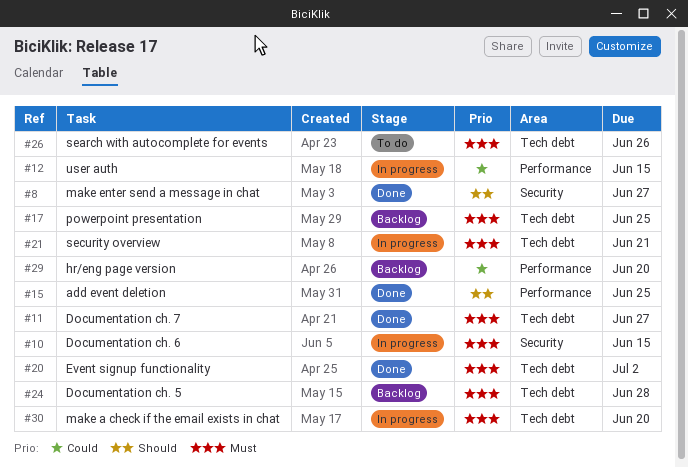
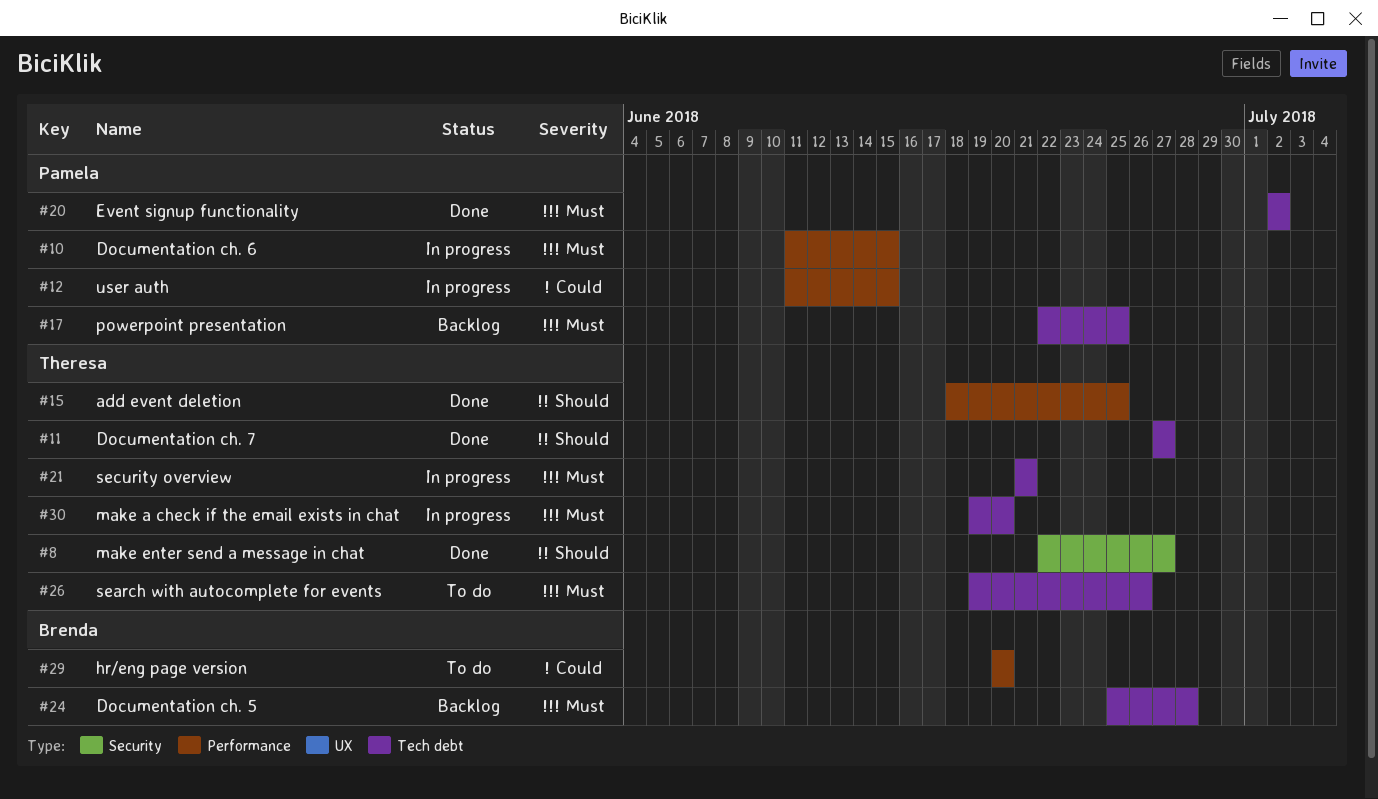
#10, label: Security -> Performance
#11, priority: Must -> Should
#29, status: Backlog -> To do

